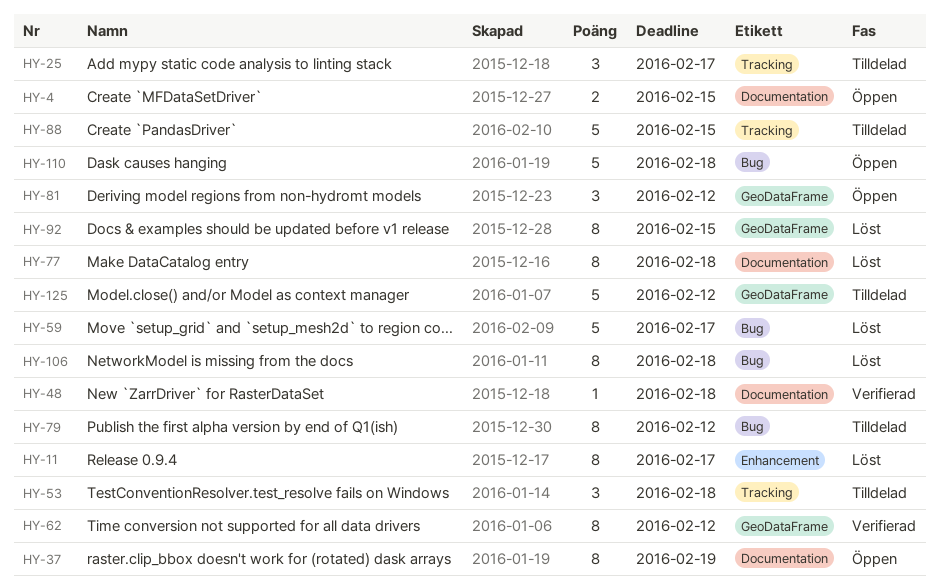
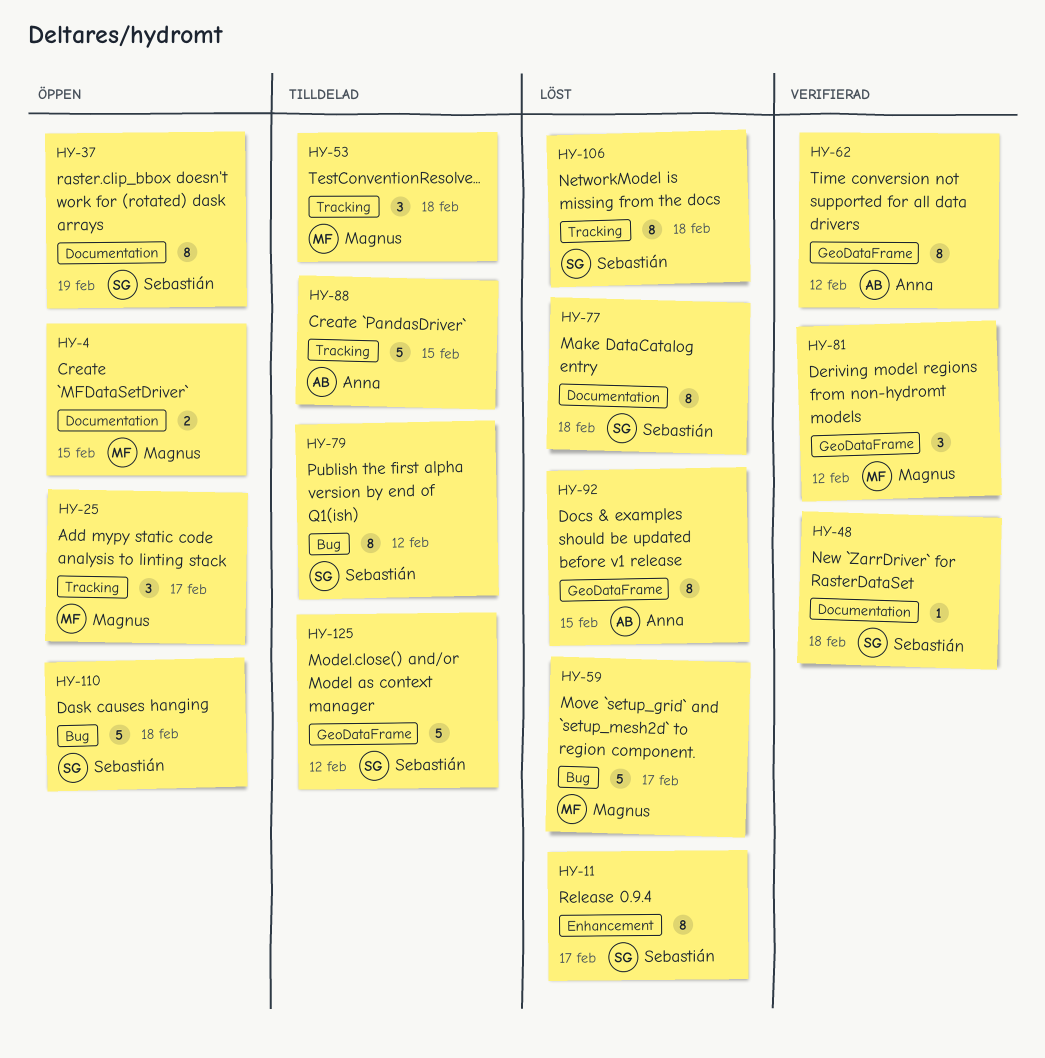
HY-25, status: Tilldelad -> Öppen
HY-81, status: Öppen -> Verifierad
HY-106, label: Bug -> Tracking

